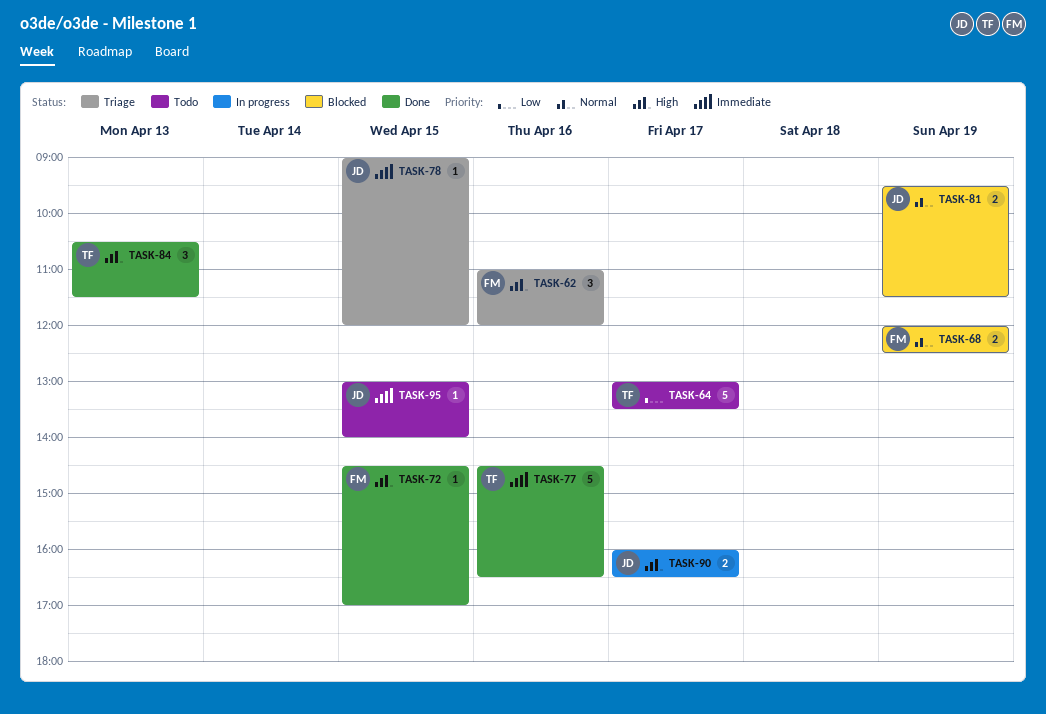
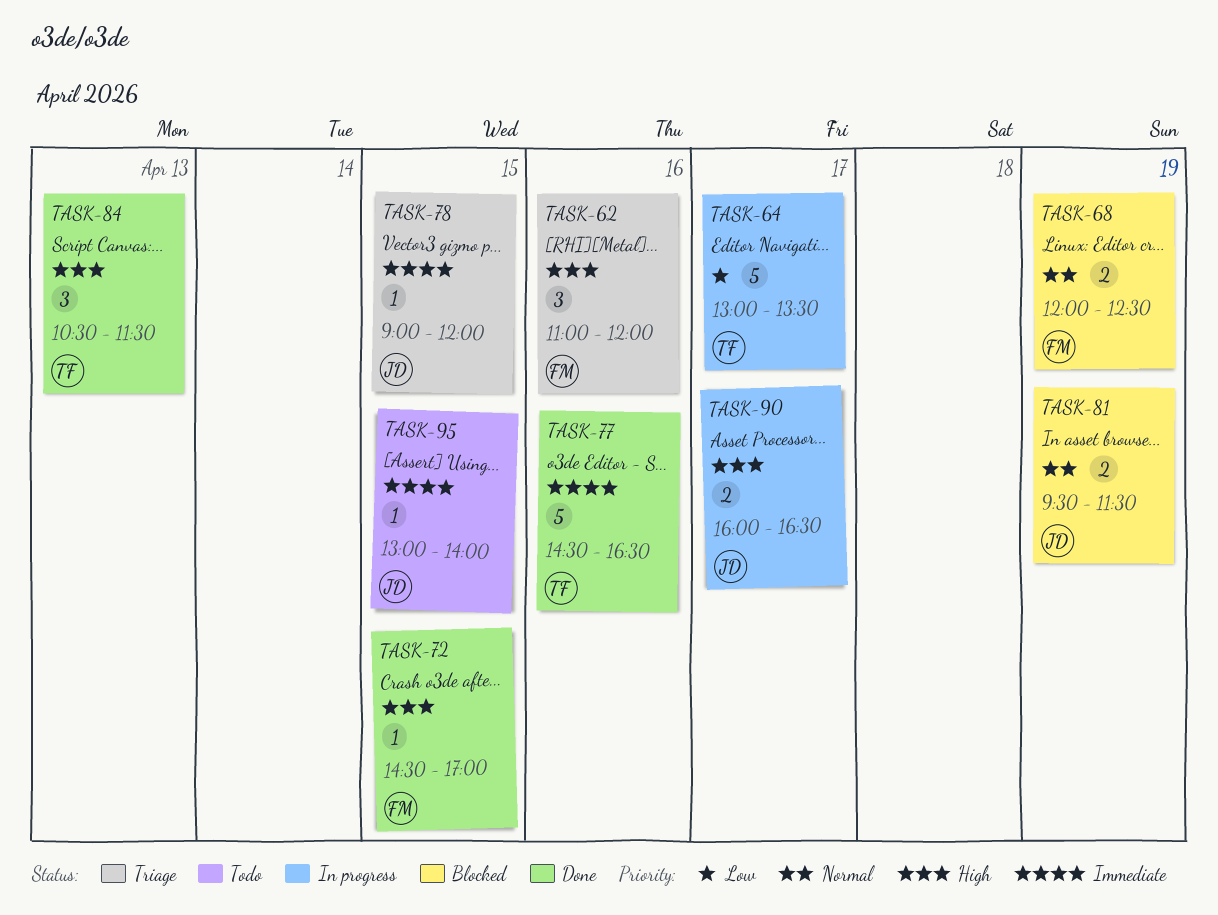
TASK-64, status: Todo -> In progress

